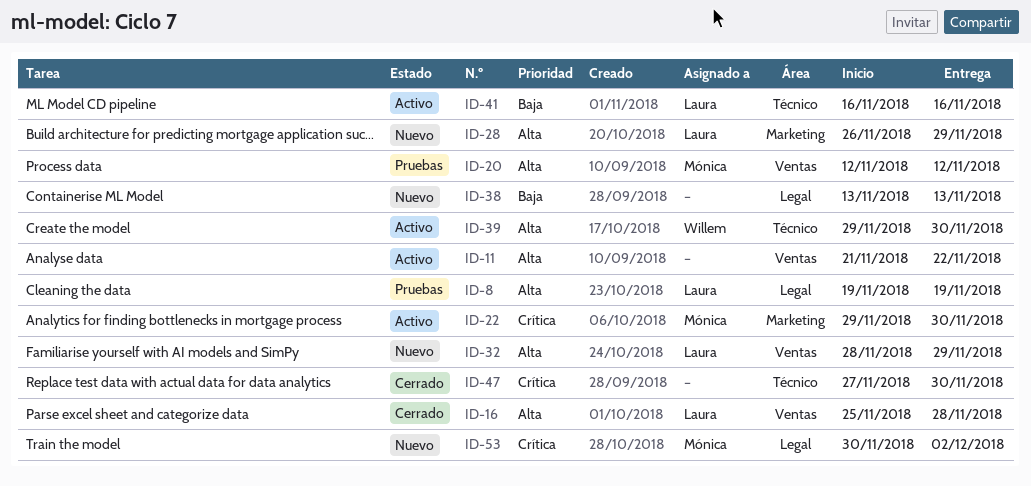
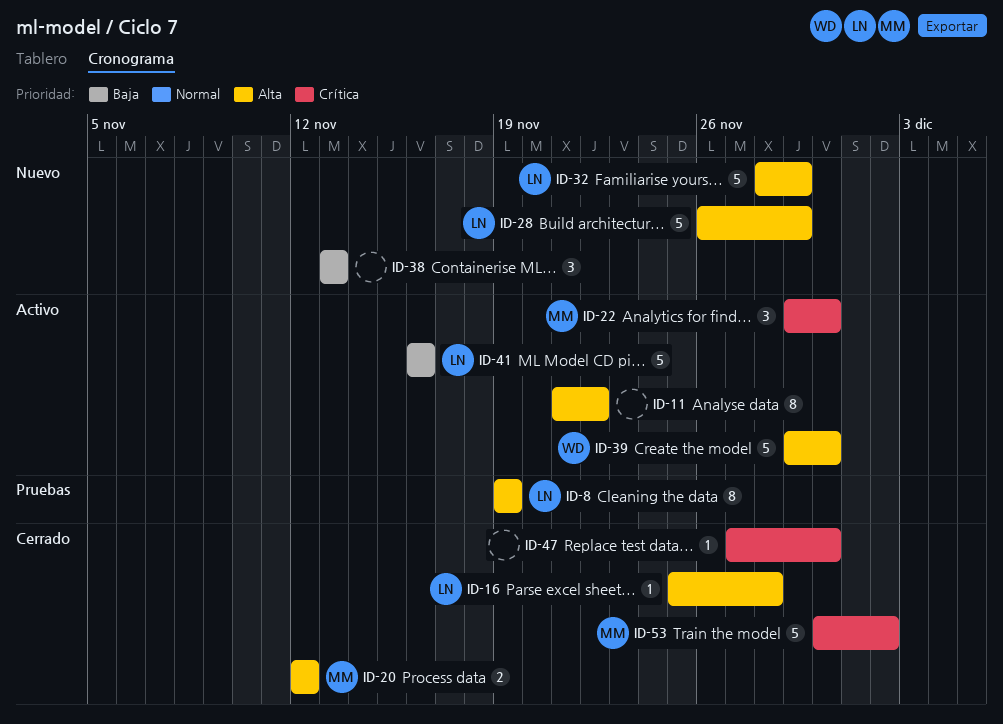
ID-20, status: Pruebas -> Cerrado
ID-53, status: Nuevo -> Cerrado

